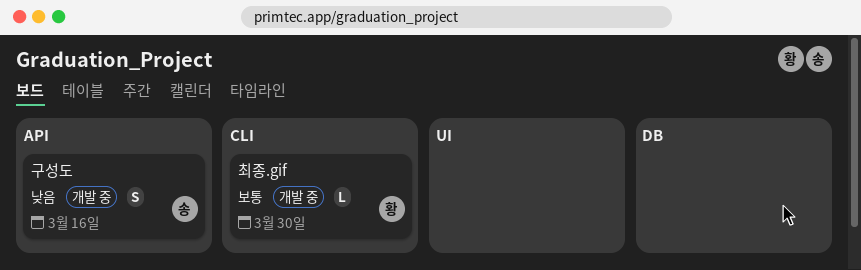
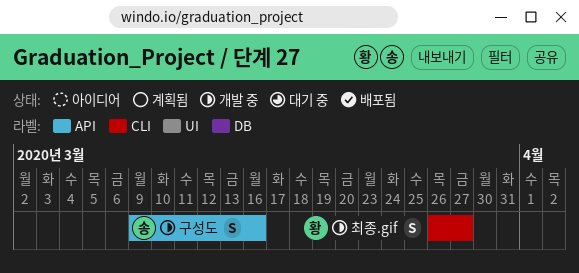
최종.gif, estimate: L -> S
최종.gif, due: Mar 30 -> Mar 27

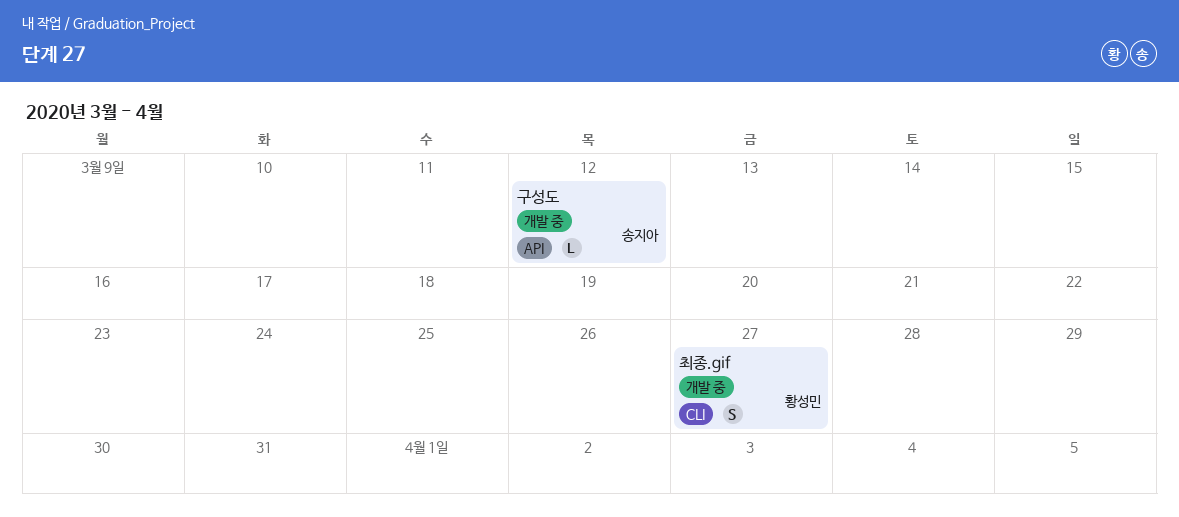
구성도, estimate: S -> L
구성도, due: Mar 16 -> Mar 12

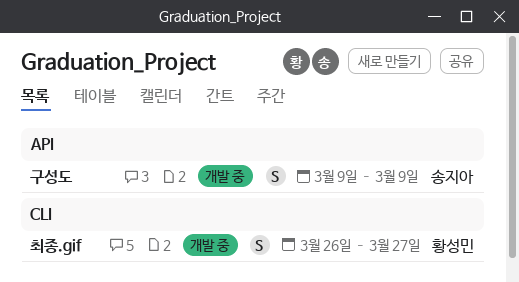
구성도, estimate: L -> S
구성도, due: Mar 12 -> Mar 9

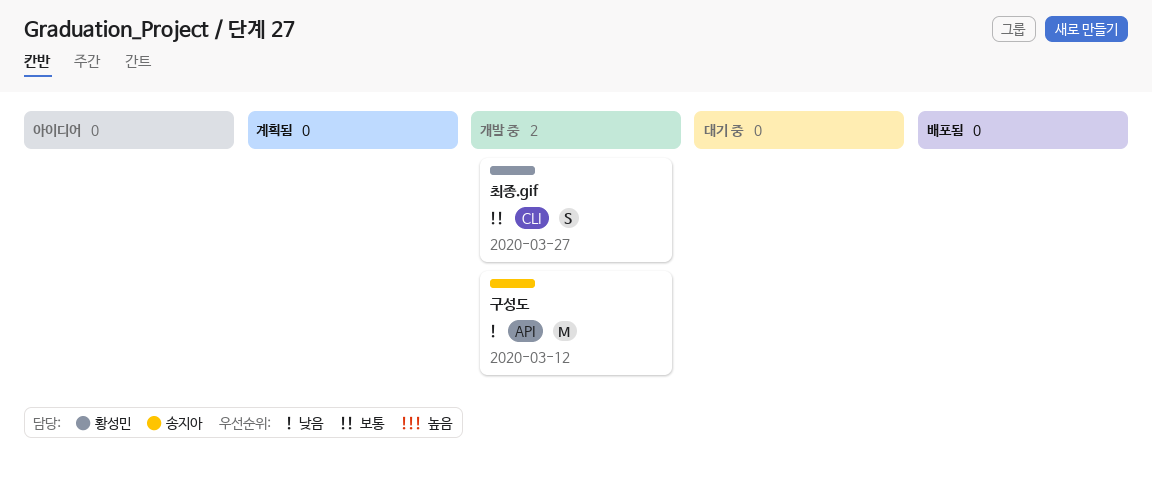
구성도, estimate: S -> M
구성도, due: Mar 9 -> Mar 12

